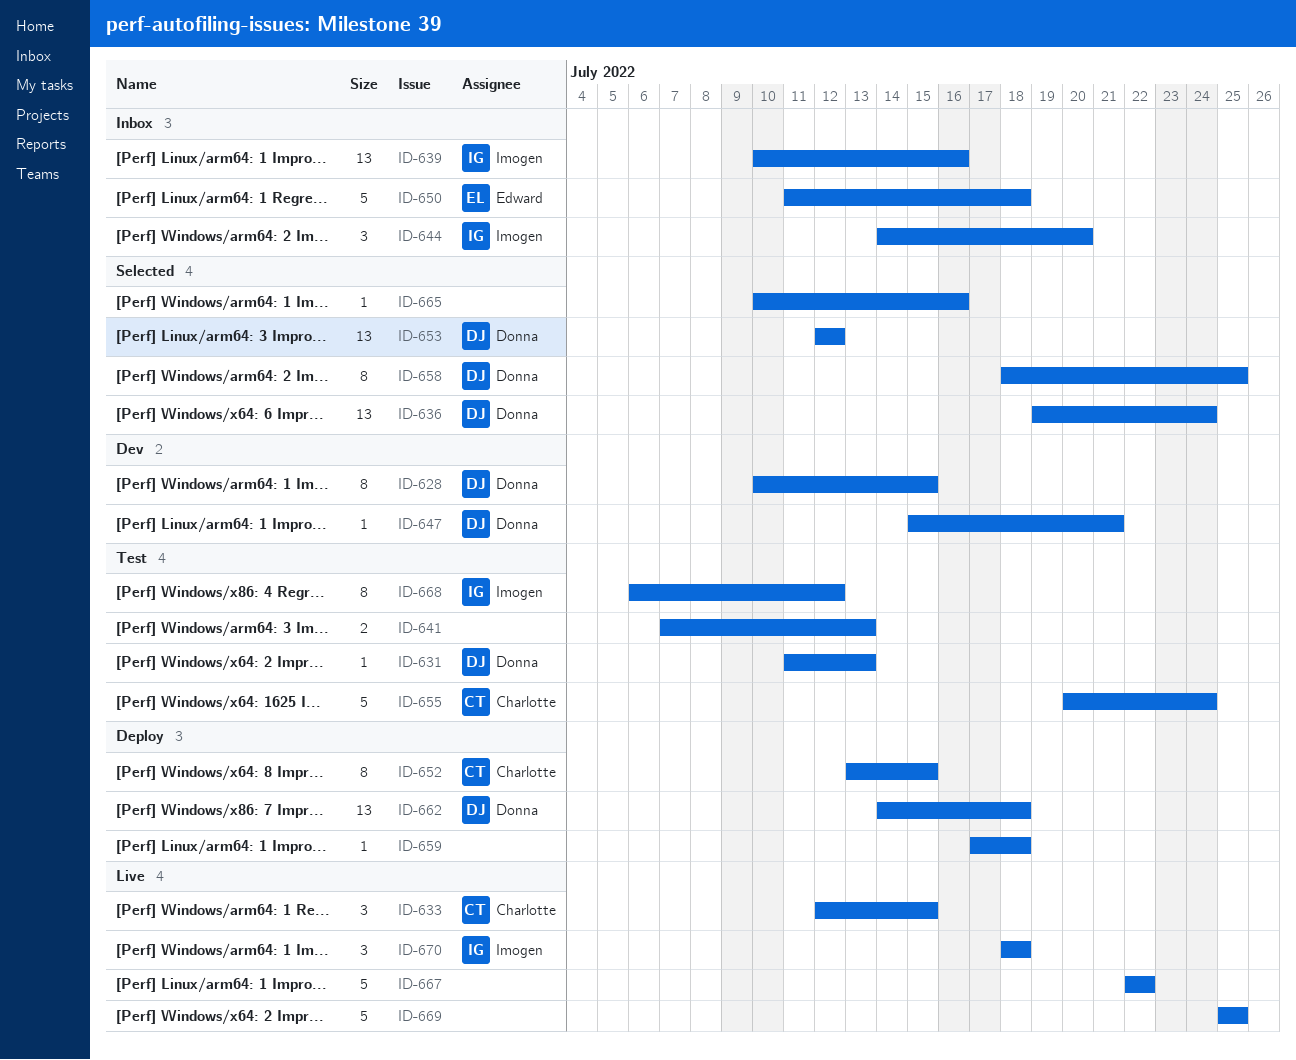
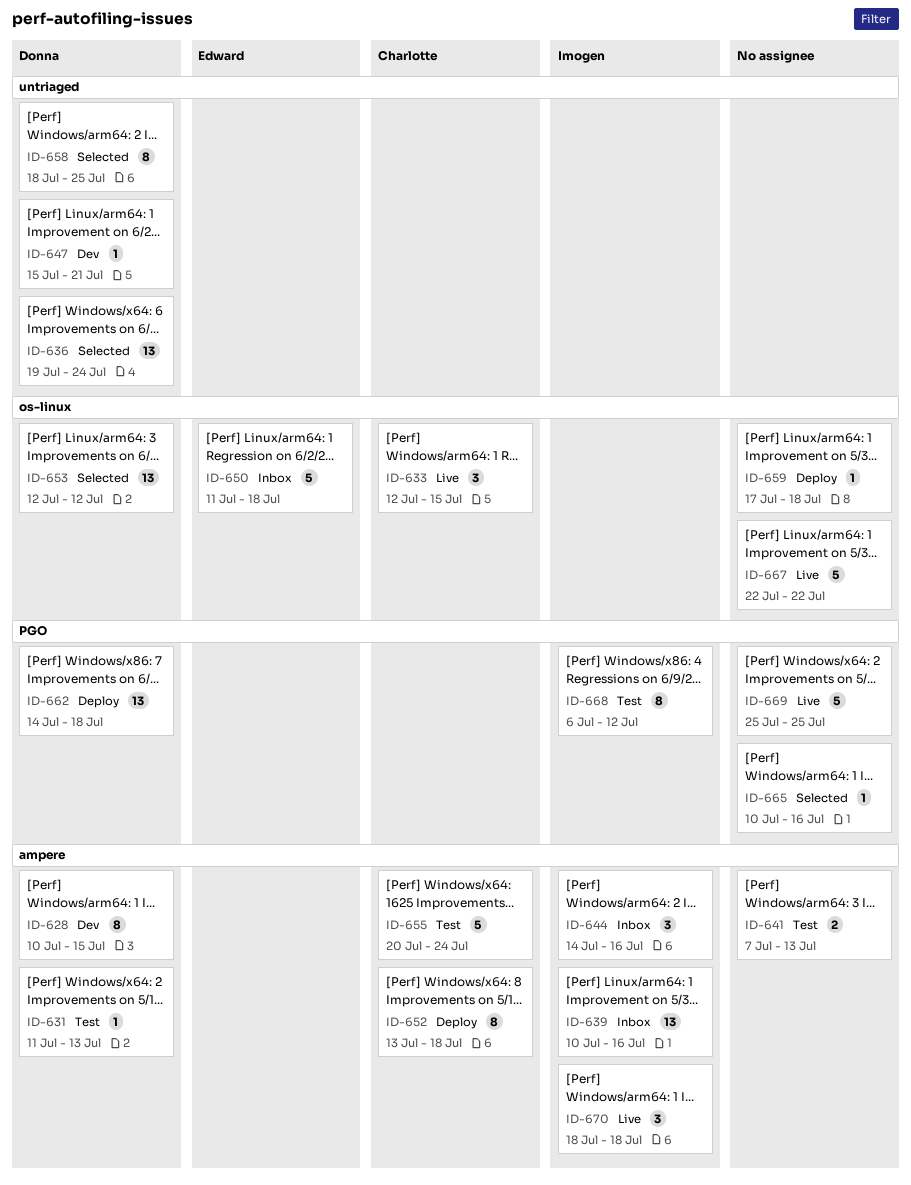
ID-644, due: Jul 20 -> Jul 16
ID-652, due: Jul 15 -> Jul 18

